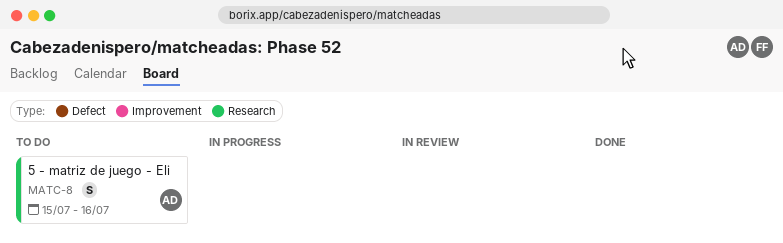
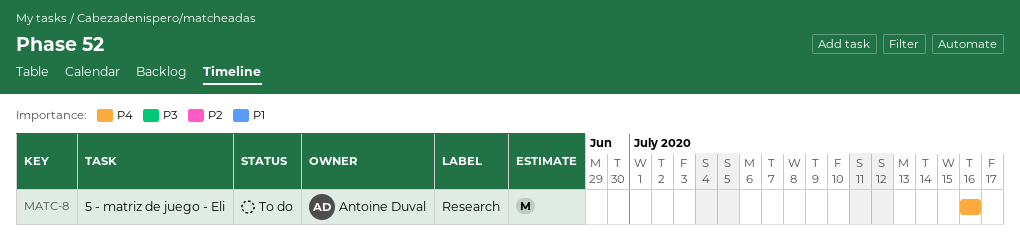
MATC-8, estimate: S -> M
MATC-8, start: Jul 15 -> Jul 16

